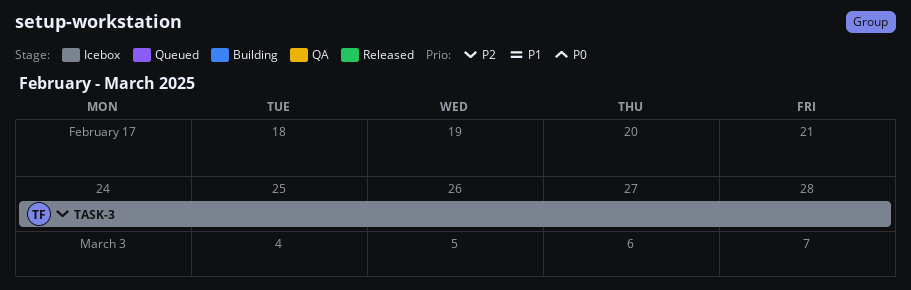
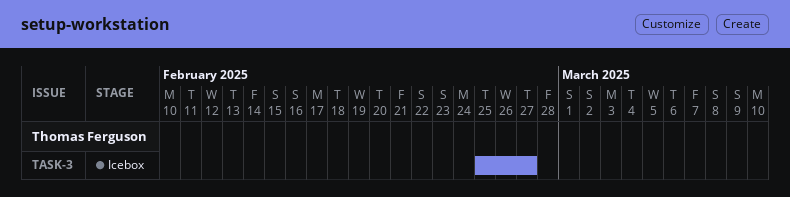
TASK-3, start: Feb 24 -> Feb 25
TASK-3, due: Feb 28 -> Feb 27

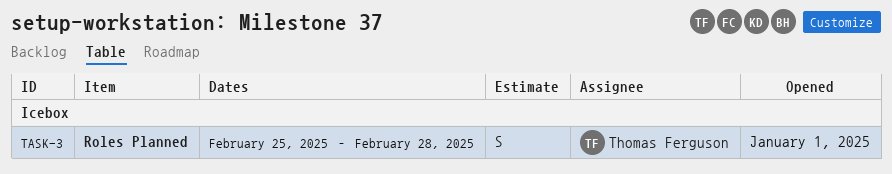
TASK-3, due: Feb 27 -> Feb 28

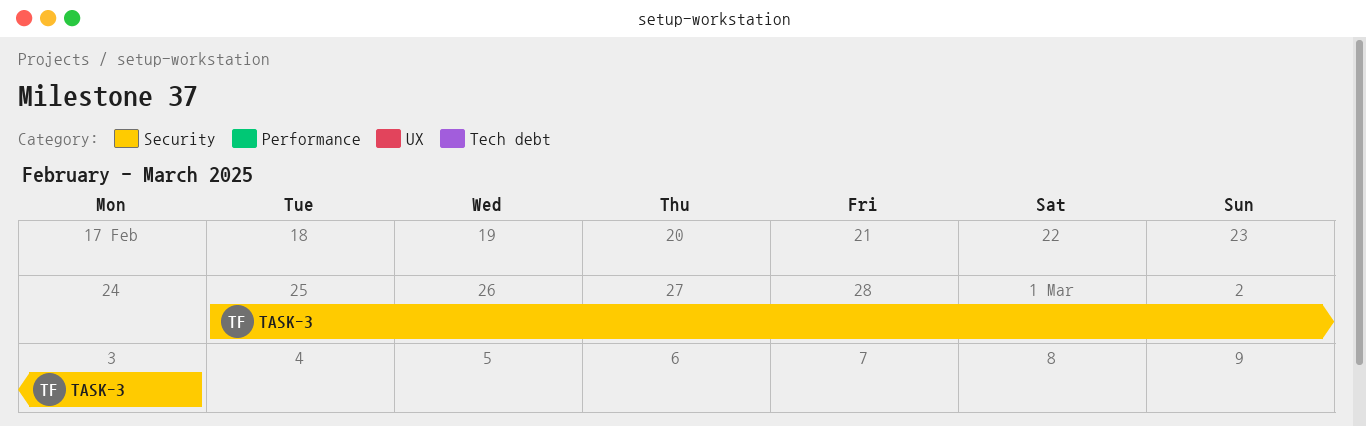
TASK-3, due: Feb 28 -> Mar 3

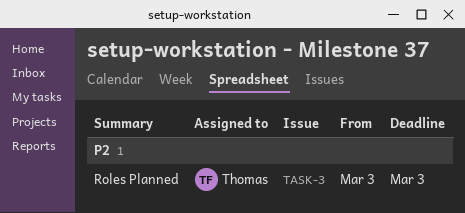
TASK-3, start: Feb 25 -> Mar 3

